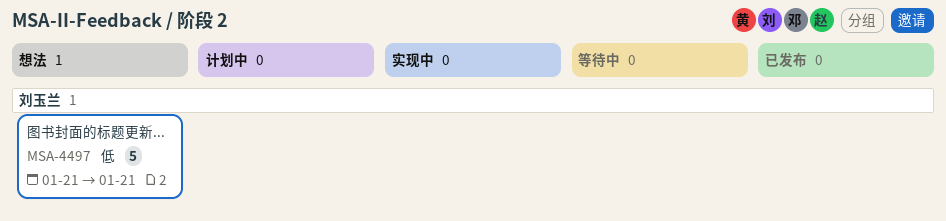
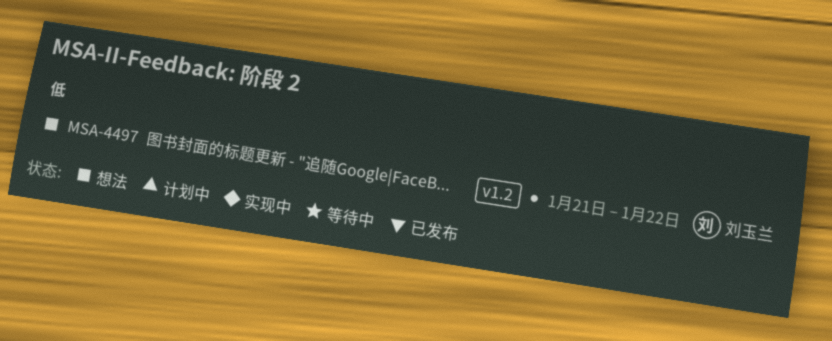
MSA-4497, estimate: 5 -> 1
MSA-4497, due: Jan 21 -> Jan 22

